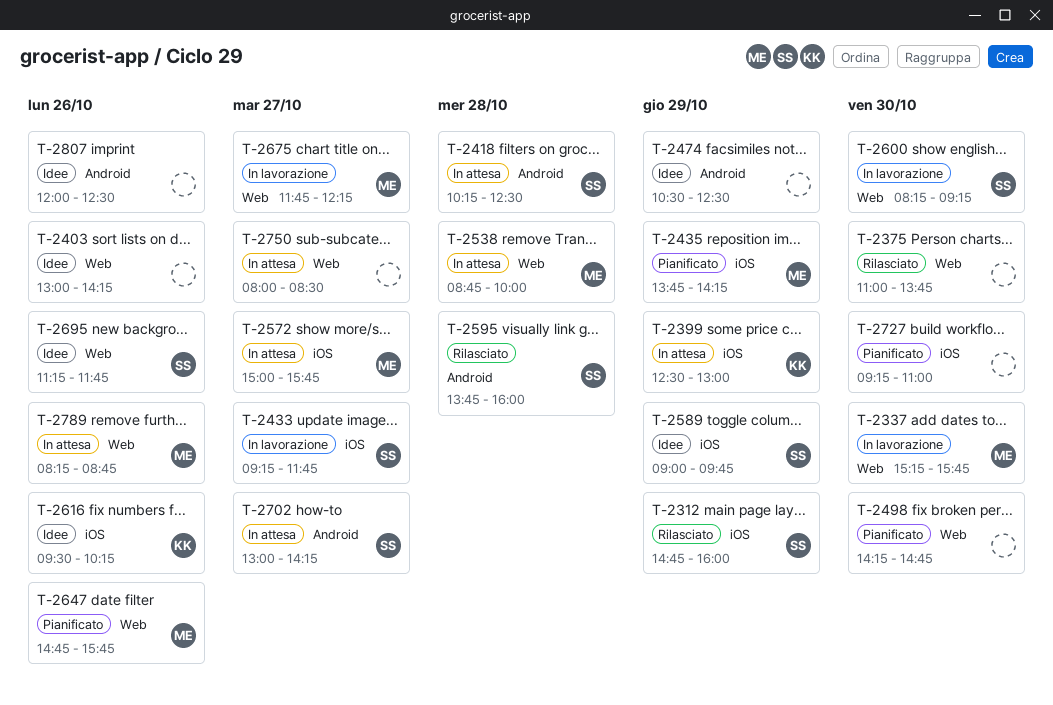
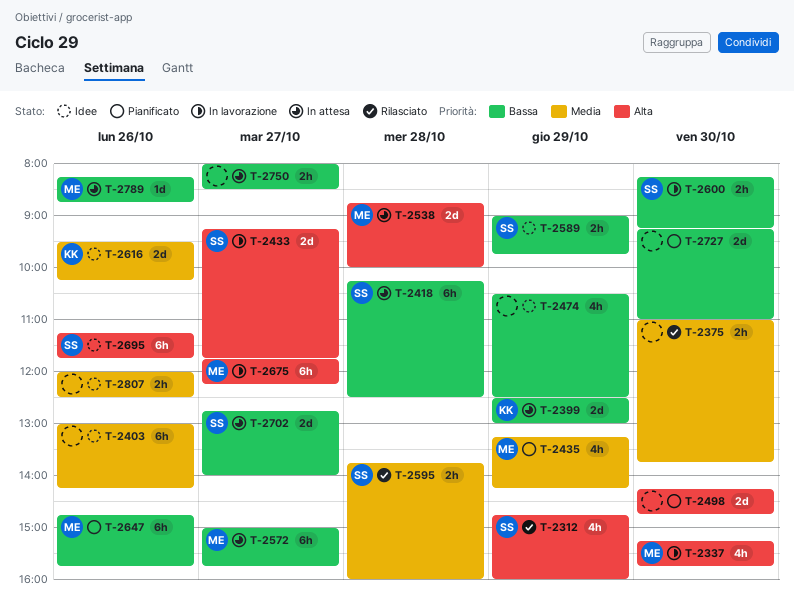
T-2435, begins: 13:45 -> 13:15
T-2702, begins: 13:00 -> 12:45
T-2702, ends: 14:15 -> 14:00

